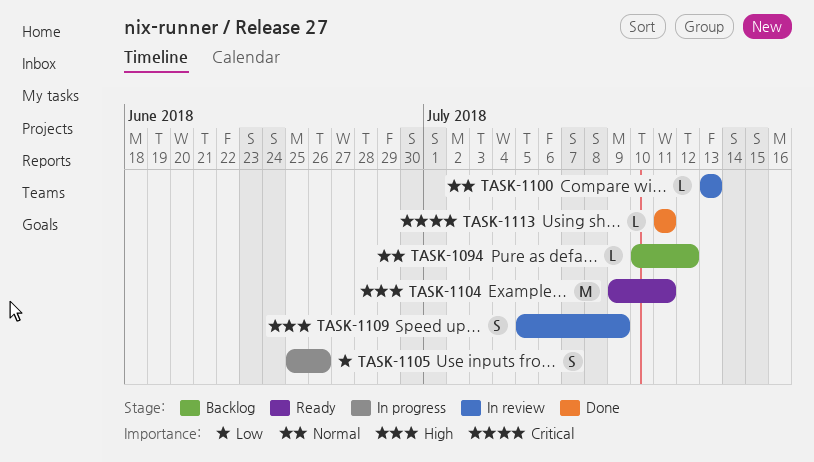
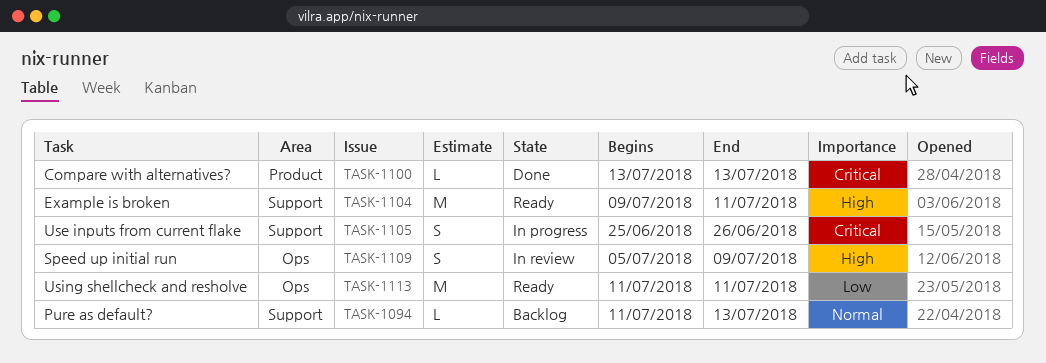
TASK-1094, start: Jul 10 -> Jul 11
TASK-1094, due: Jul 12 -> Jul 13
TASK-1100, status: In review -> Done
TASK-1100, priority: Normal -> Critical
TASK-1105, priority: Low -> Critical
TASK-1113, status: Done -> Ready
TASK-1113, priority: Critical -> Low
TASK-1113, estimate: L -> M

